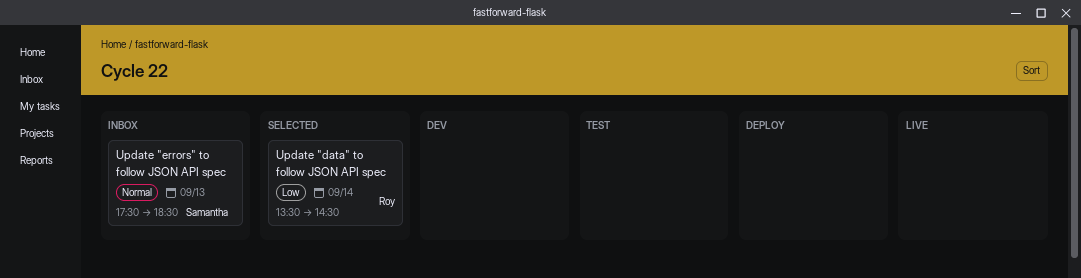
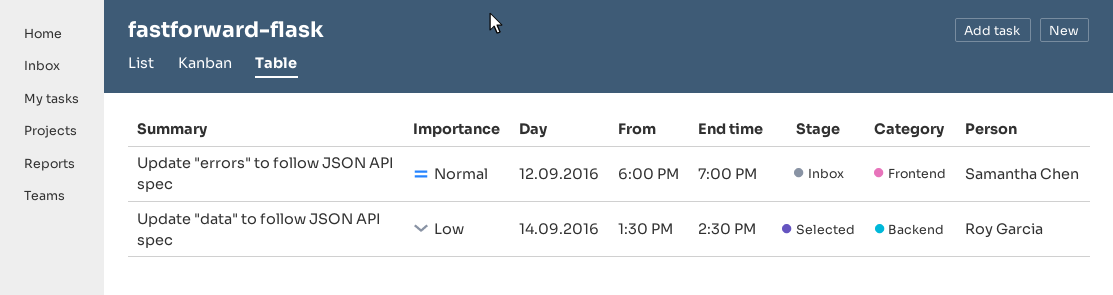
Update "errors" to follow JSON API spec, day: Sep 13 -> Sep 12
Update "errors" to follow JSON API spec, begins: 17:30 -> 18:00
Update "errors" to follow JSON API spec, ends: 18:30 -> 19:00

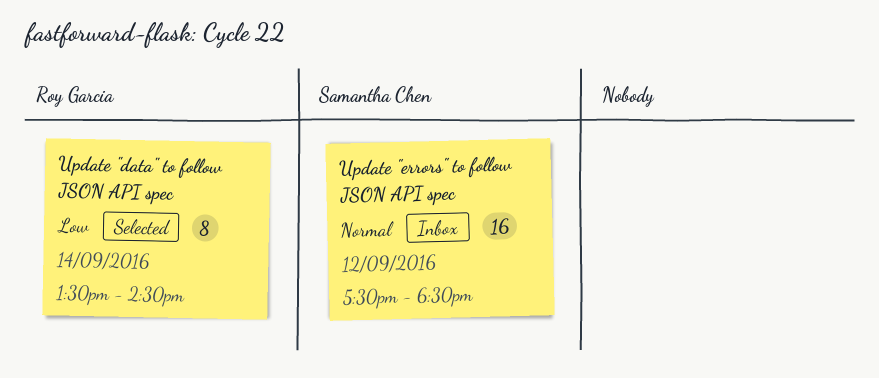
Update "errors" to follow JSON API spec, begins: 18:00 -> 17:30
Update "errors" to follow JSON API spec, ends: 19:00 -> 18:30

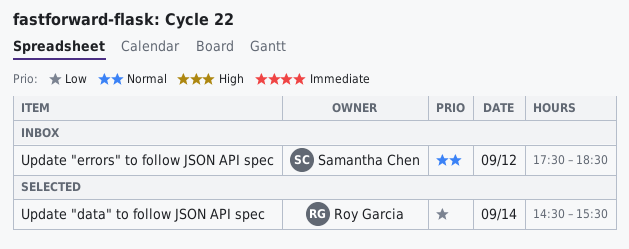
Update "data" to follow JSON API spec, begins: 13:30 -> 14:30
Update "data" to follow JSON API spec, ends: 14:30 -> 15:30

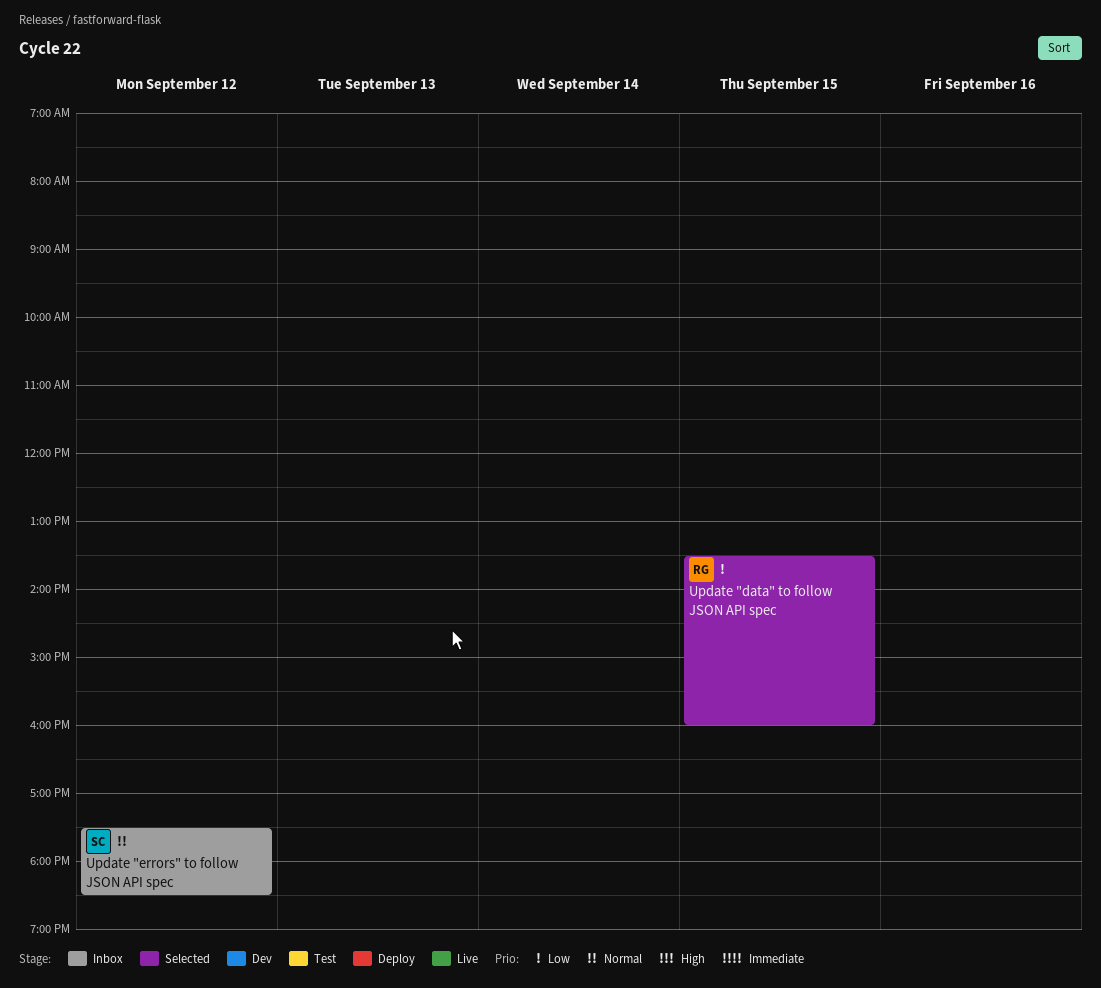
Update "data" to follow JSON API spec, day: Sep 14 -> Sep 15
Update "data" to follow JSON API spec, begins: 14:30 -> 13:30
Update "data" to follow JSON API spec, ends: 15:30 -> 16:00

